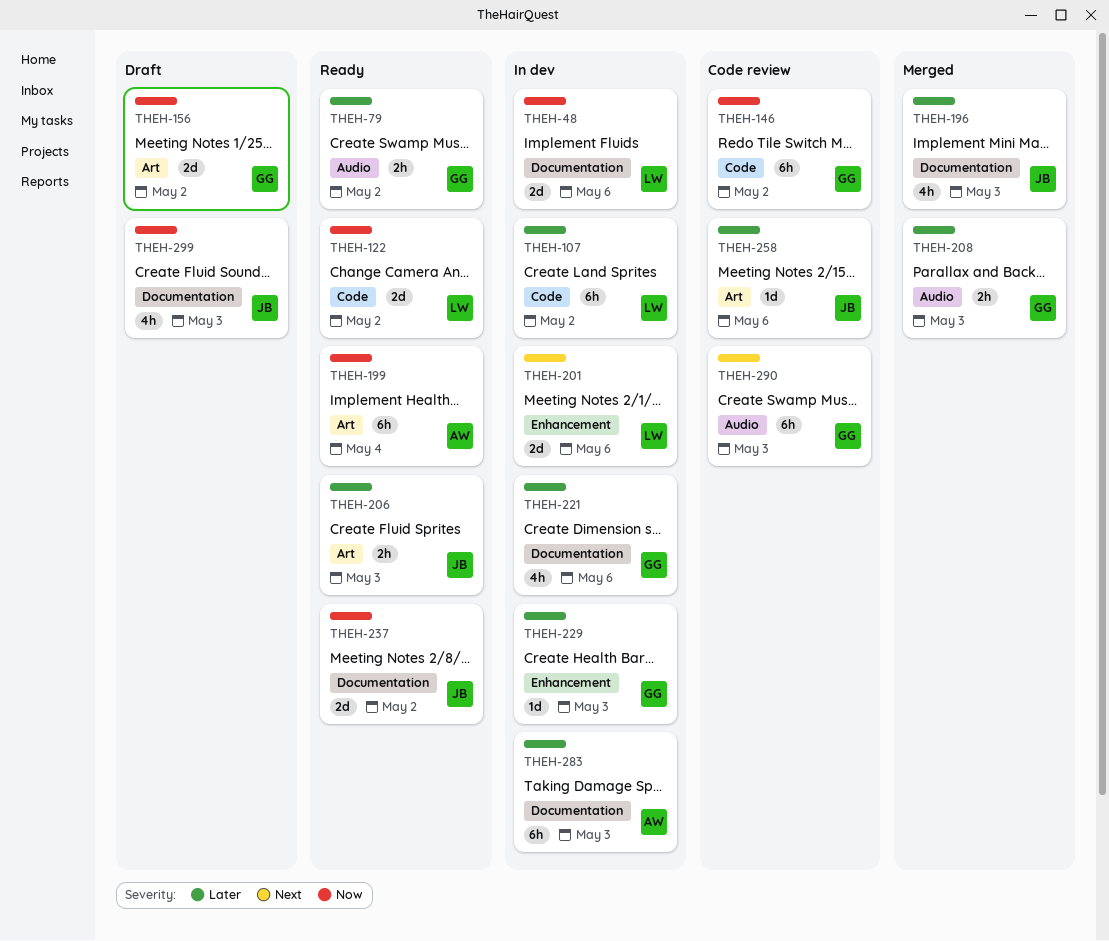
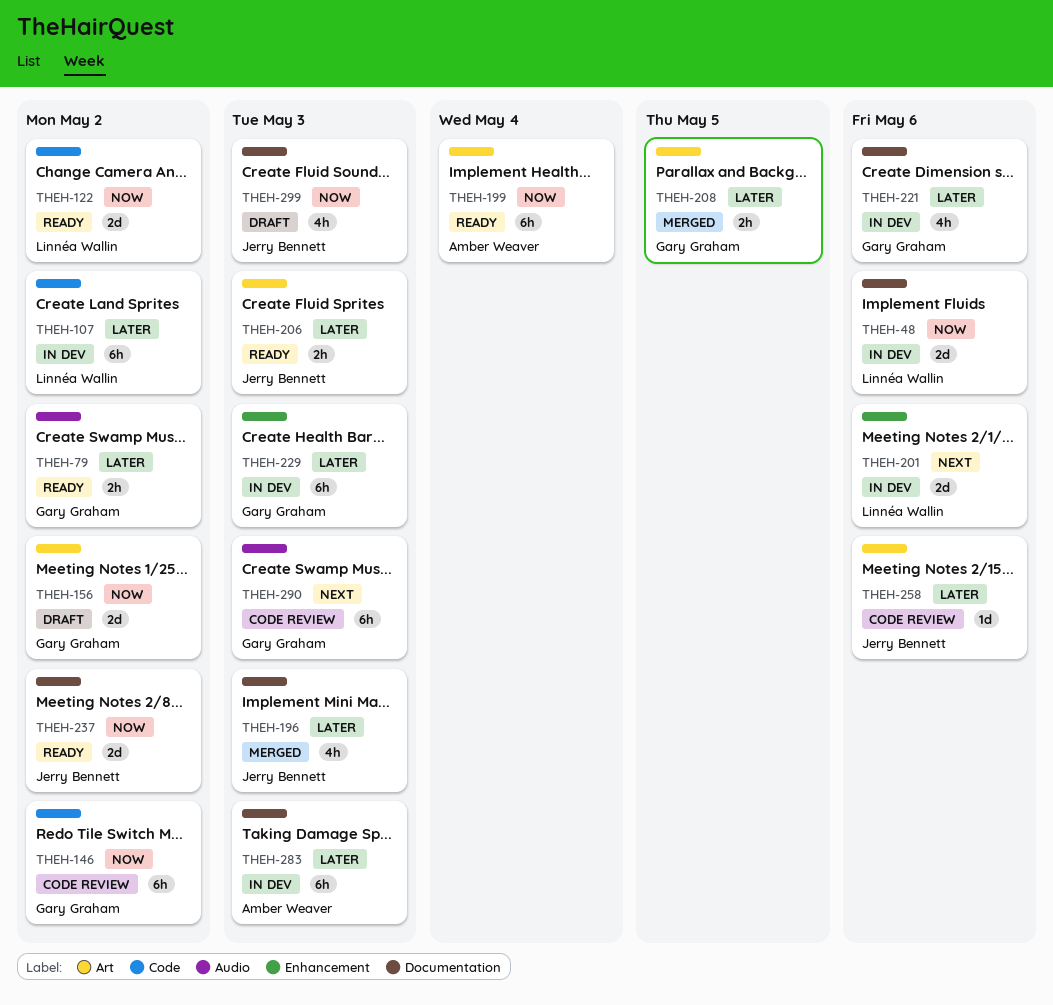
THEH-208, label: Audio -> Art
THEH-208, due: May 3 -> May 5
THEH-229, estimate: 1d -> 6h

